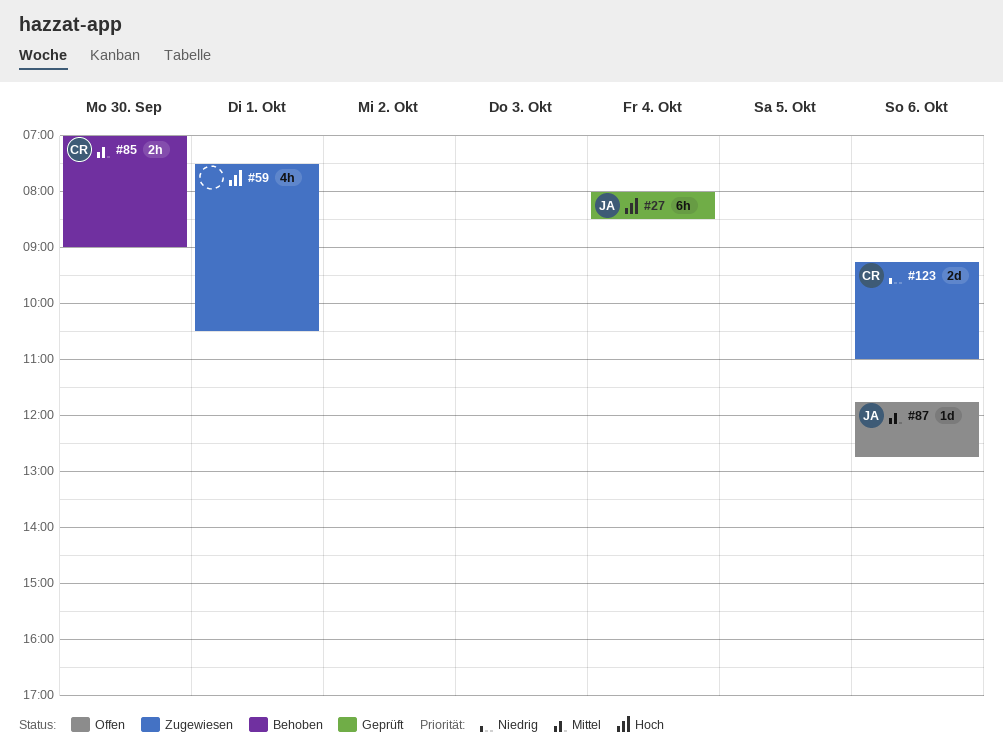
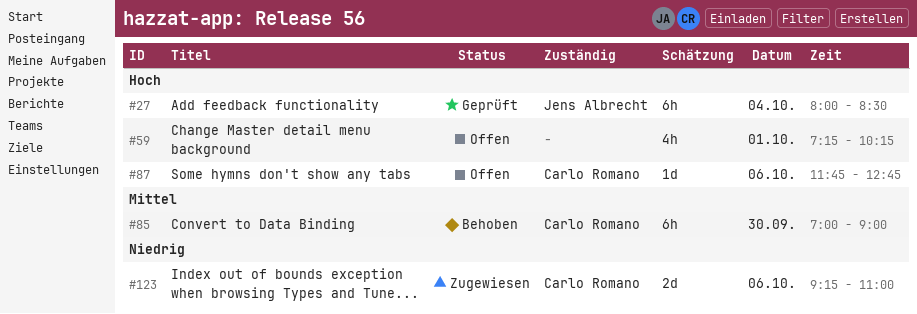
#59, status: Zugewiesen -> Offen
#59, begins: 07:30 -> 07:15
#59, ends: 10:30 -> 10:15
#85, estimate: 2h -> 6h
#87, owner: Jens Albrecht -> Carlo Romano
#87, priority: Mittel -> Hoch

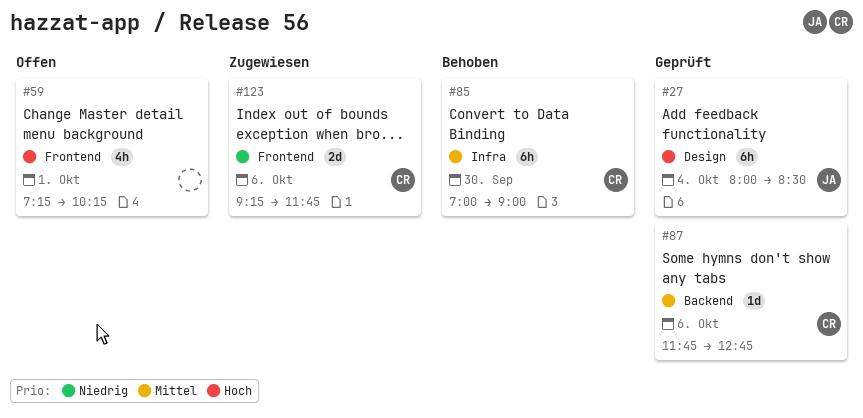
#87, status: Offen -> Geprüft
#87, priority: Hoch -> Mittel
#123, ends: 11:00 -> 11:45

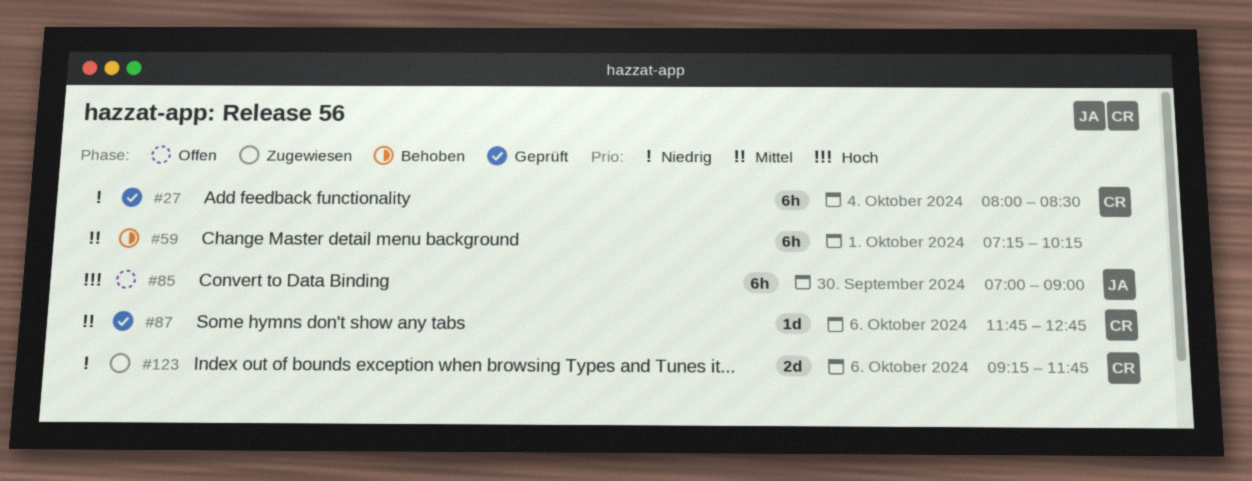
#27, owner: JA -> CR
#27, priority: Hoch -> Niedrig
#59, status: Offen -> Behoben
#59, priority: Hoch -> Mittel
#59, estimate: 4h -> 6h
#85, status: Behoben -> Offen
#85, owner: CR -> JA
#85, priority: Mittel -> Hoch

